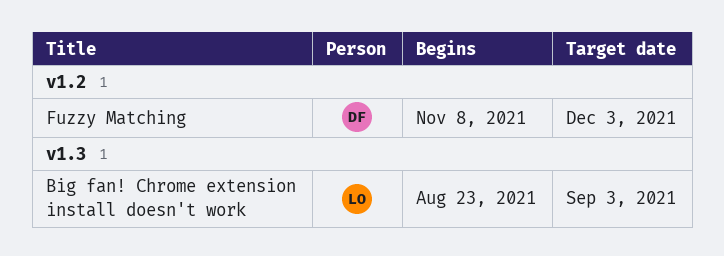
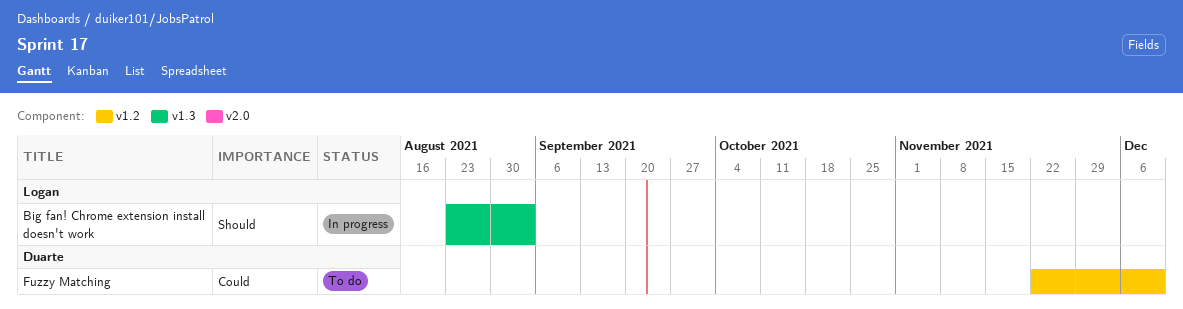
Fuzzy Matching, start: Nov 8 -> Nov 22
Fuzzy Matching, due: Dec 3 -> Dec 10

